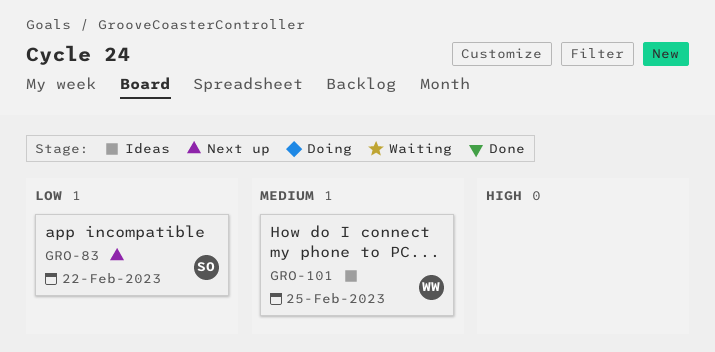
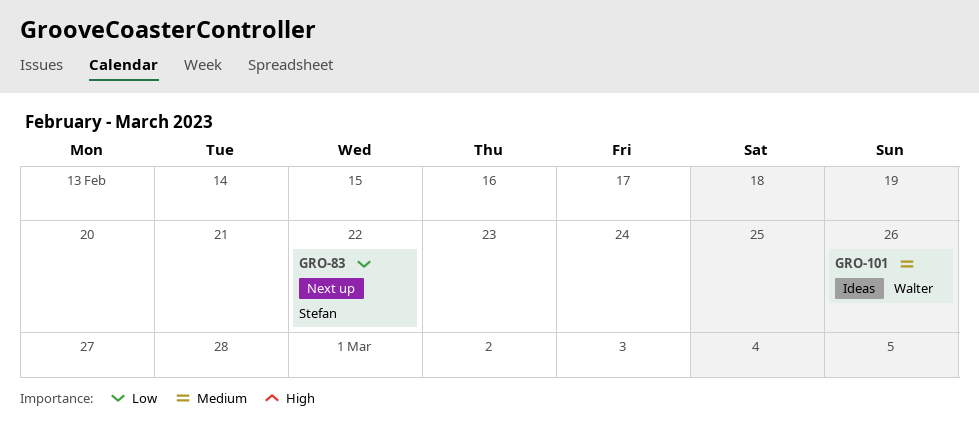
GRO-101, due: Feb 25 -> Feb 26

